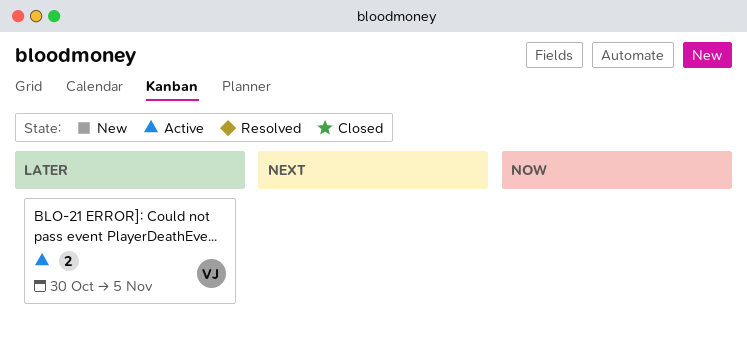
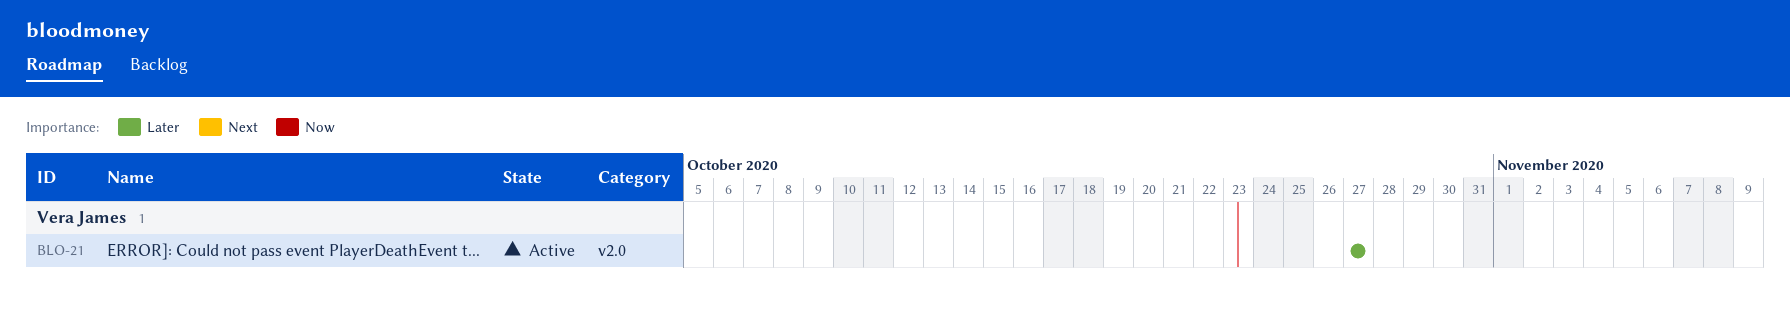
BLO-21, start: Oct 30 -> Oct 27
BLO-21, due: Nov 5 -> Oct 27

